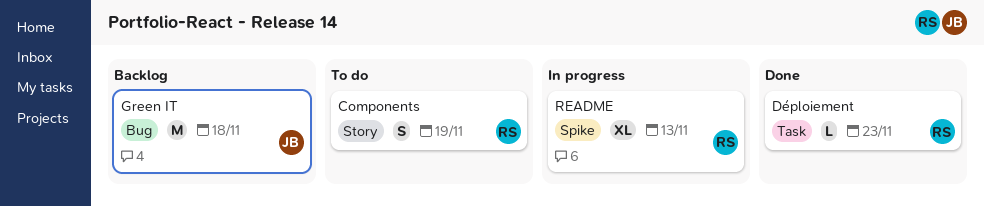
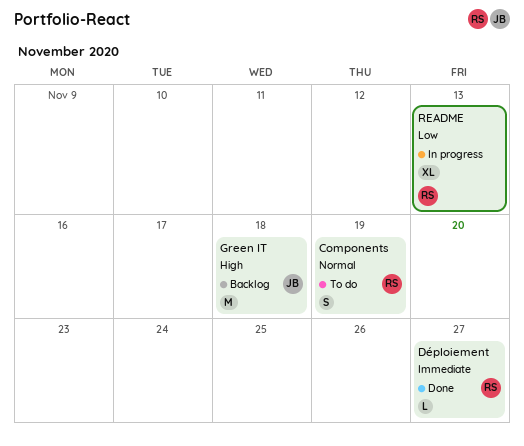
Déploiement, due: Nov 23 -> Nov 27

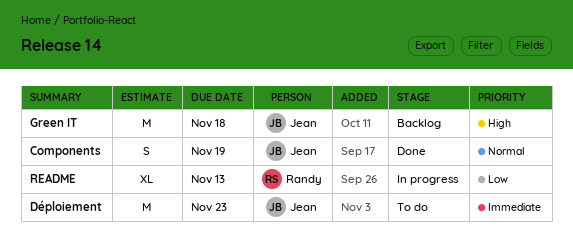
Components, status: To do -> Done
Components, owner: Randy -> Jean
Déploiement, status: Done -> To do
Déploiement, owner: Randy -> Jean
Déploiement, estimate: L -> M
Déploiement, due: Nov 27 -> Nov 23

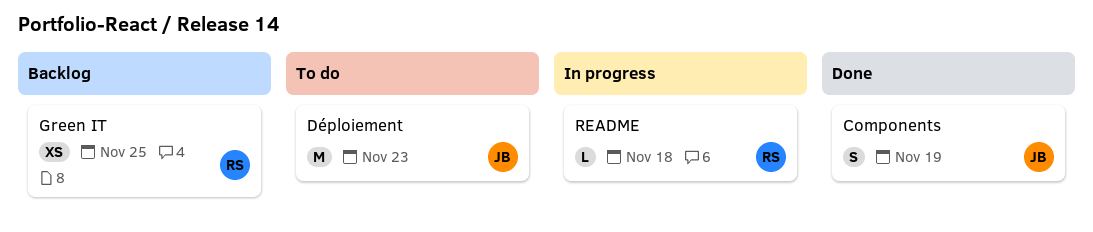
Green IT, owner: Jean -> Randy
Green IT, estimate: M -> XS
Green IT, due: Nov 18 -> Nov 25
README, estimate: XL -> L
README, due: Nov 13 -> Nov 18

